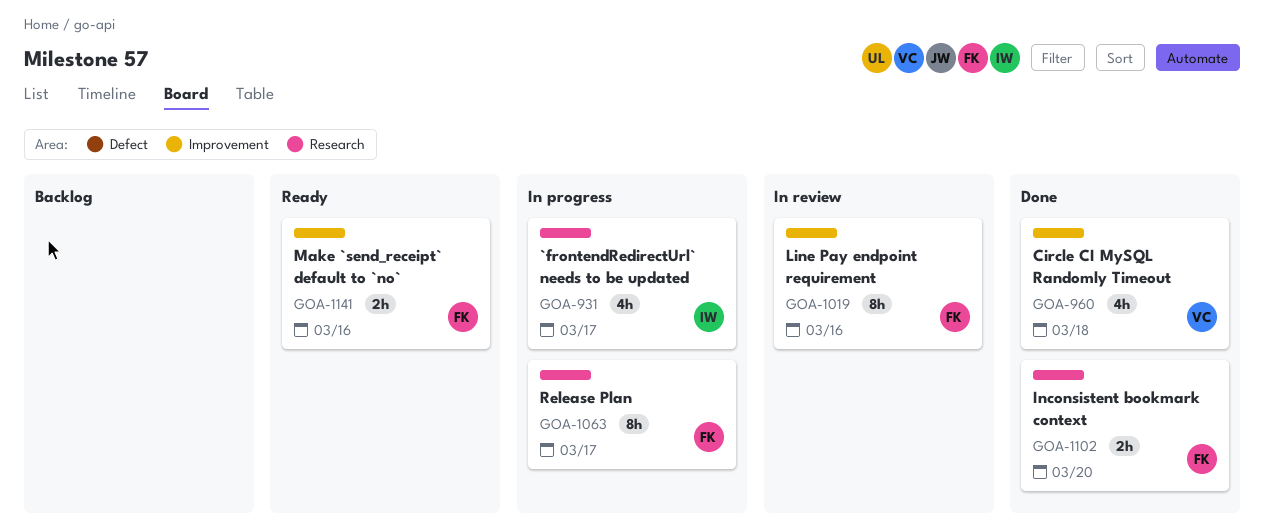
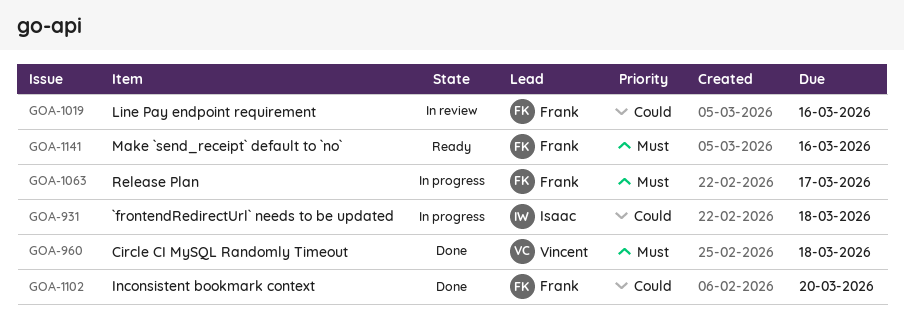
GOA-931, due: Mar 17 -> Mar 18

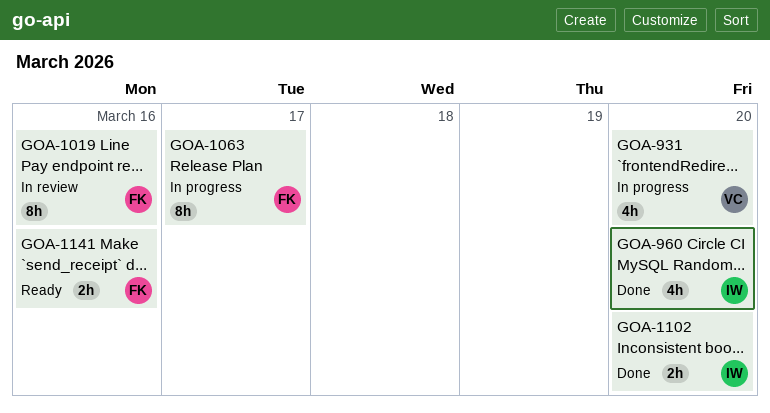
GOA-931, owner: Isaac -> Vincent
GOA-931, due: Mar 18 -> Mar 20
GOA-960, owner: Vincent -> Isaac
GOA-960, due: Mar 18 -> Mar 20
GOA-1102, owner: Frank -> Isaac

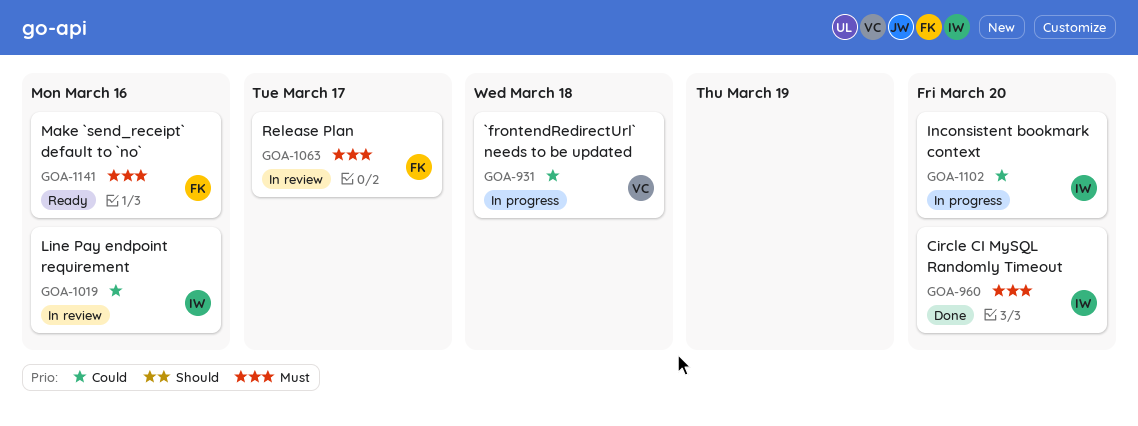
GOA-931, due: Mar 20 -> Mar 18
GOA-1019, owner: FK -> IW
GOA-1063, status: In progress -> In review
GOA-1102, status: Done -> In progress

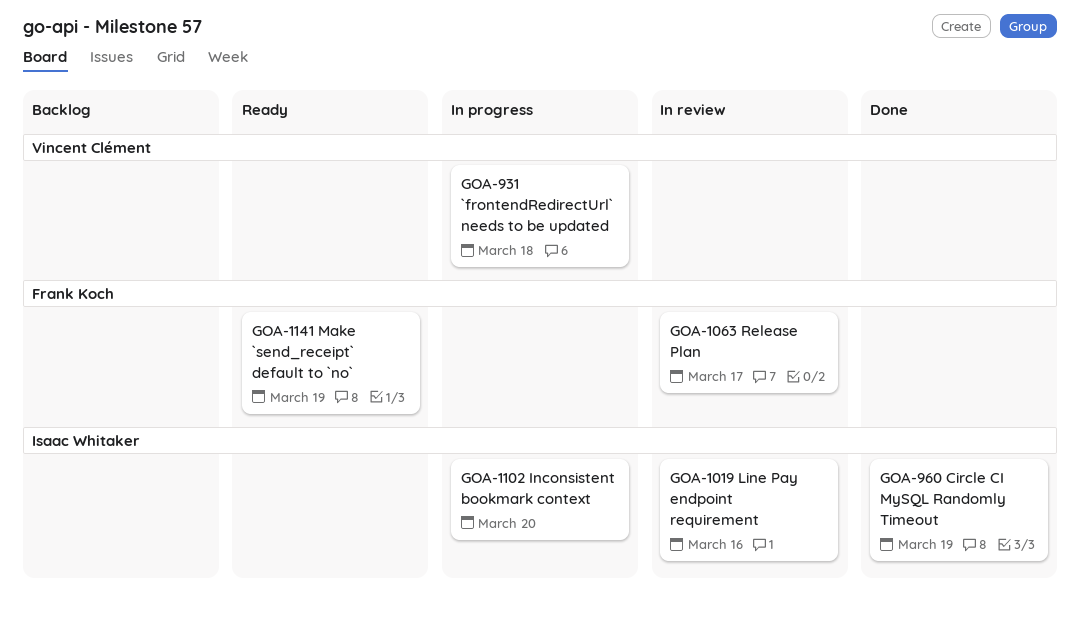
GOA-960, due: Mar 20 -> Mar 19
GOA-1141, due: Mar 16 -> Mar 19

